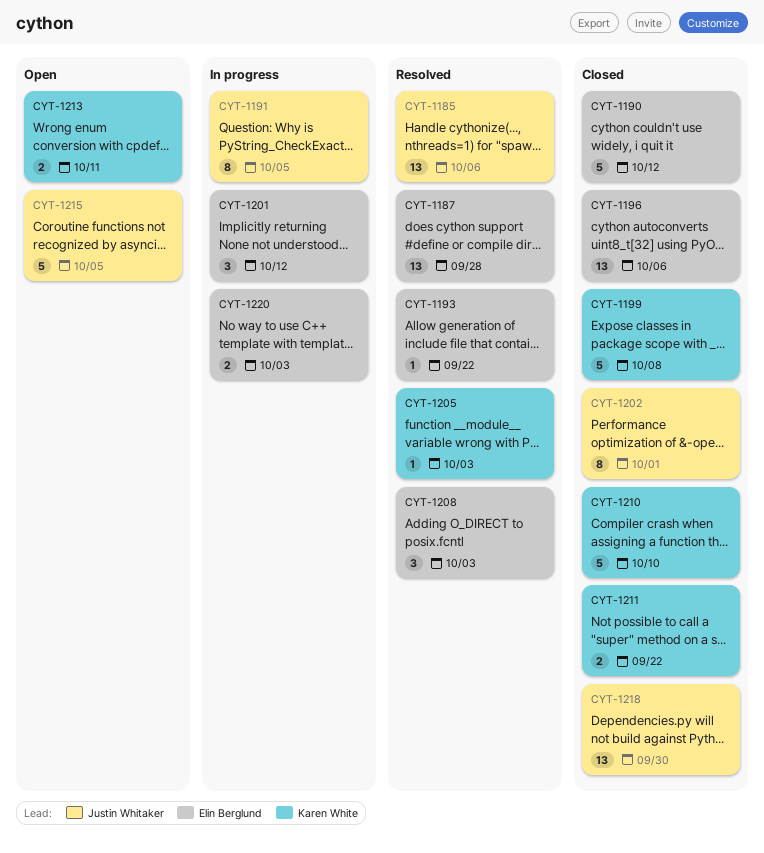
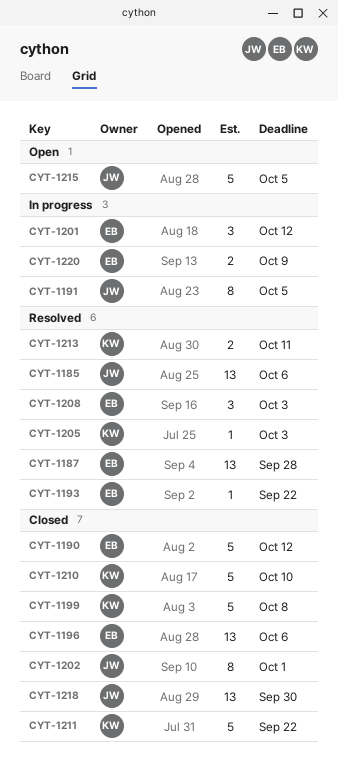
CYT-1211, estimate: 2 -> 5
CYT-1213, status: Open -> Resolved
CYT-1220, due: Oct 3 -> Oct 9

